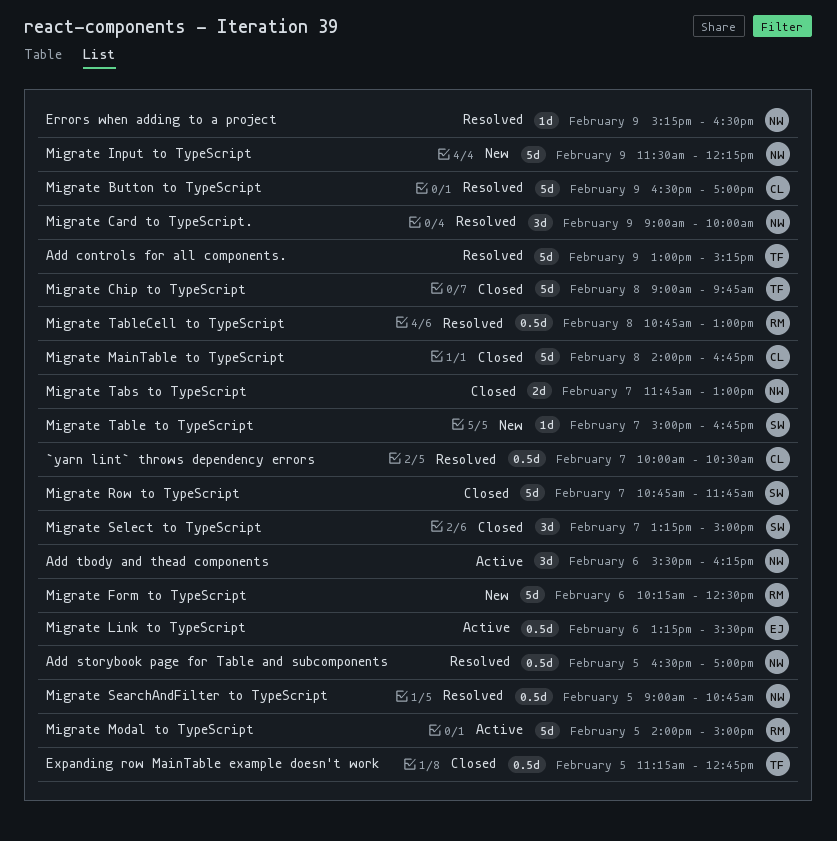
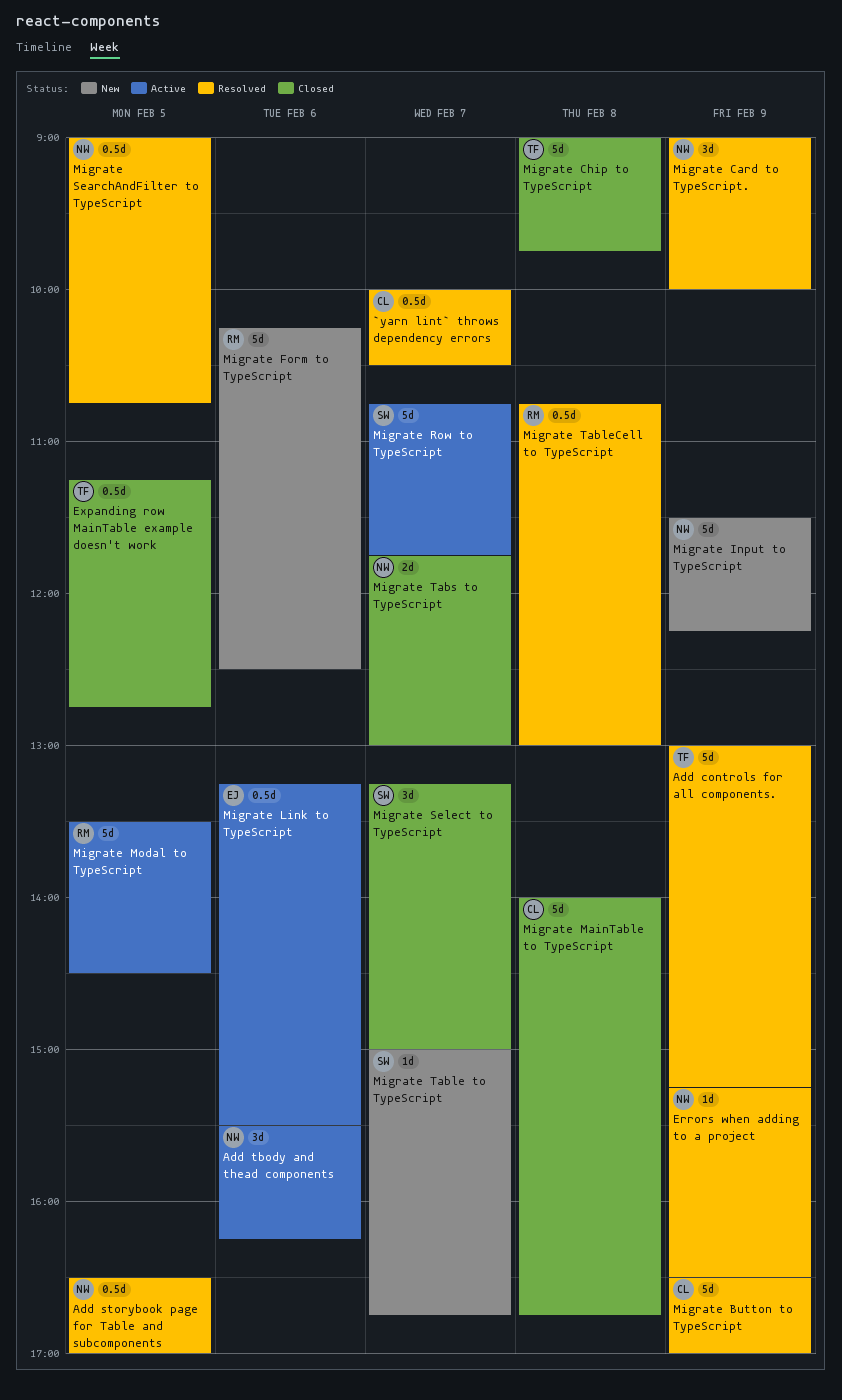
Migrate Modal to TypeScript, begins: 14:00 -> 13:30
Migrate Modal to TypeScript, ends: 15:00 -> 14:30
Migrate Row to TypeScript, status: Closed -> Active

